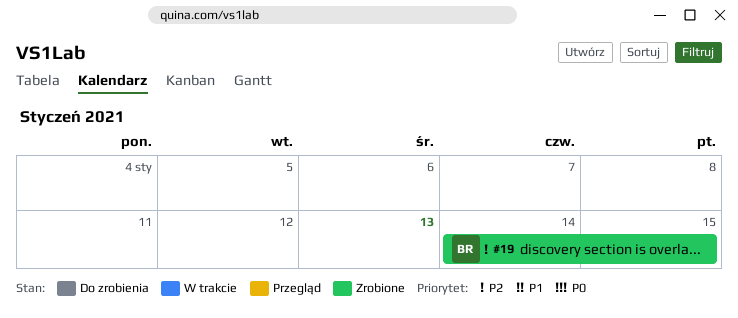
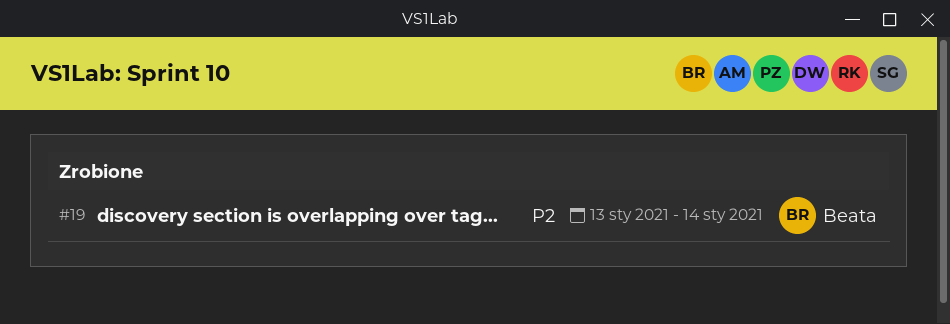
#19, start: Jan 14 -> Jan 13
#19, due: Jan 15 -> Jan 14

